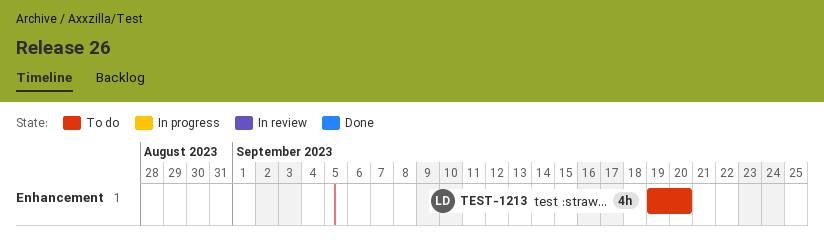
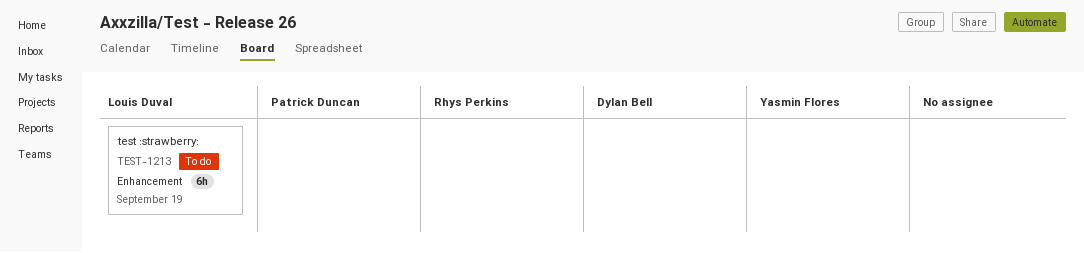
TEST-1213, estimate: 4h -> 6h
TEST-1213, due: Sep 20 -> Sep 19

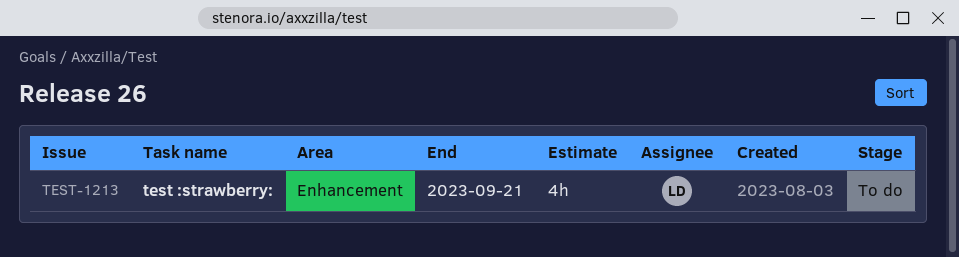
TEST-1213, estimate: 6h -> 4h
TEST-1213, due: Sep 19 -> Sep 21

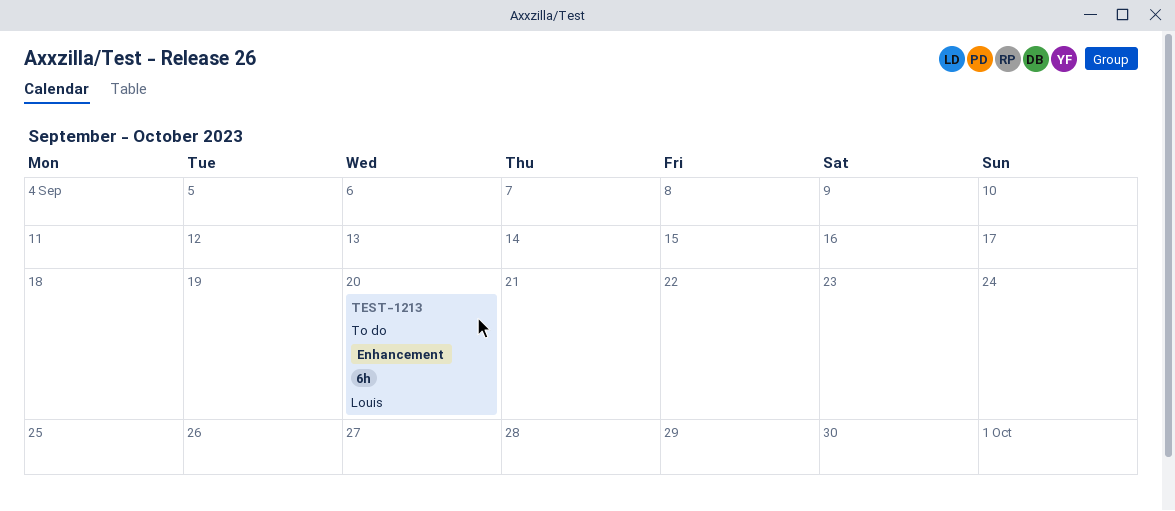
TEST-1213, estimate: 4h -> 6h
TEST-1213, due: Sep 21 -> Sep 20

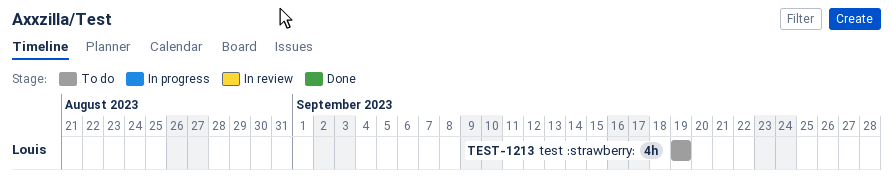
TEST-1213, estimate: 6h -> 4h
TEST-1213, due: Sep 20 -> Sep 19

